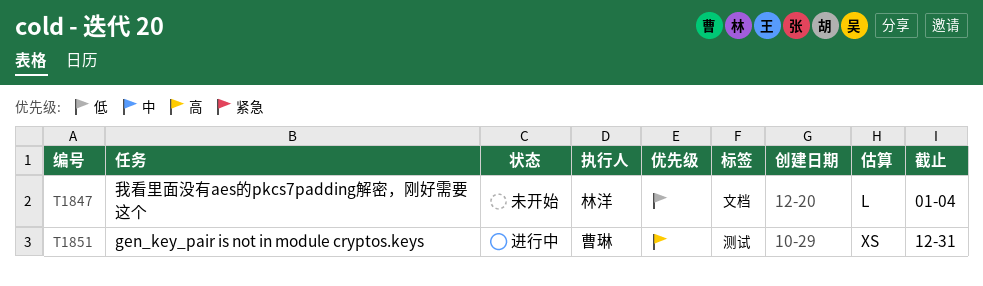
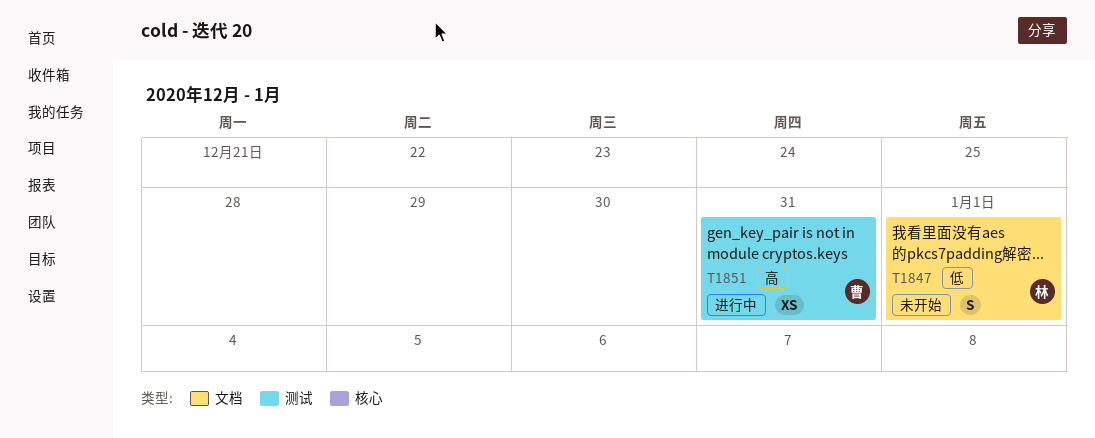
T1847, estimate: L -> S
T1847, due: Jan 4 -> Jan 1

